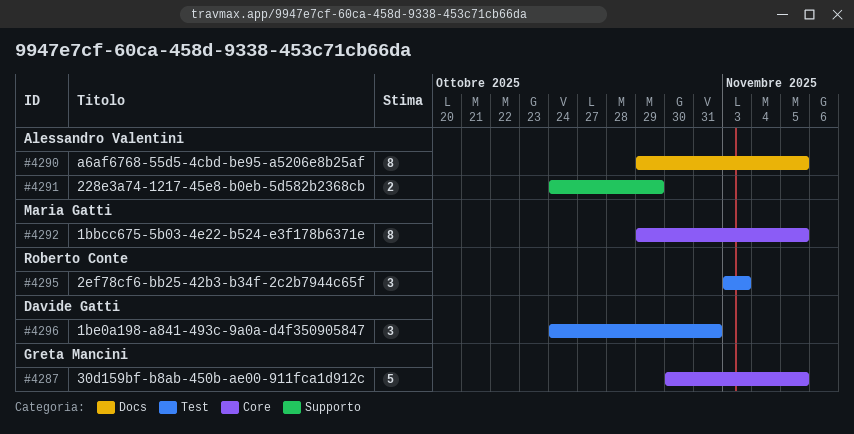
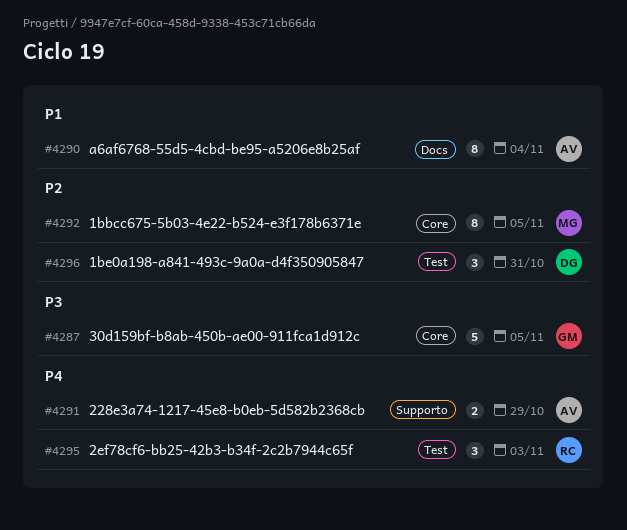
#4290, due: Nov 5 -> Nov 4

